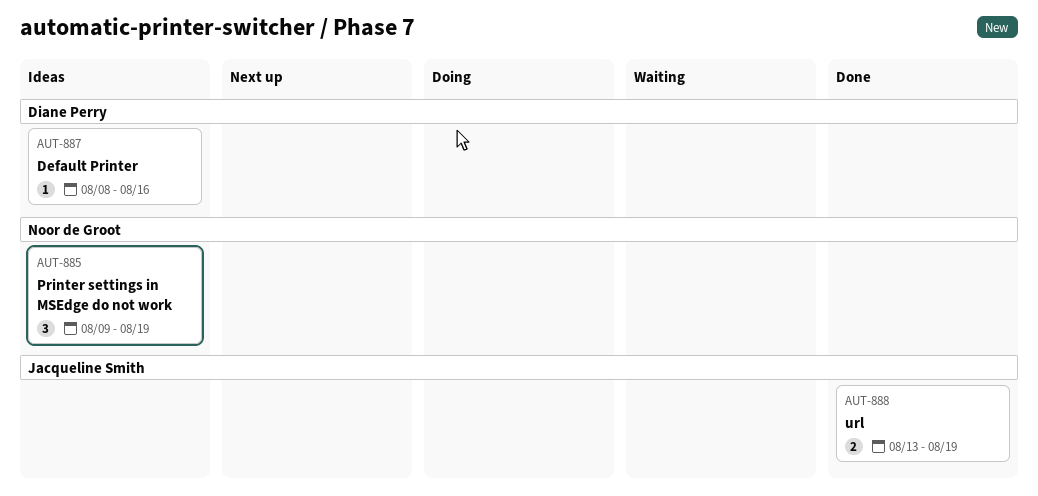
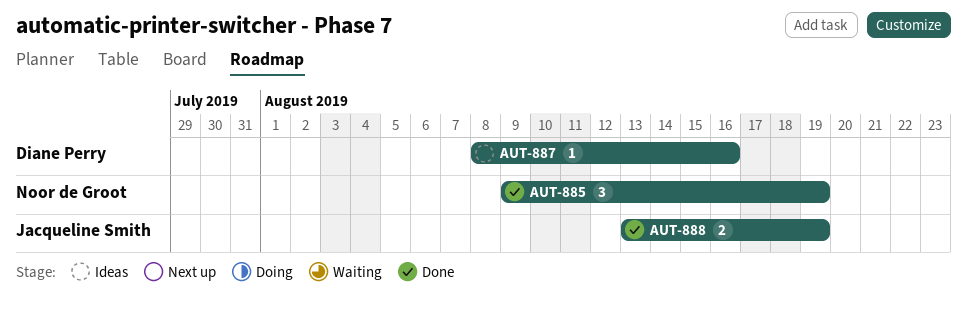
AUT-885, status: Ideas -> Done

